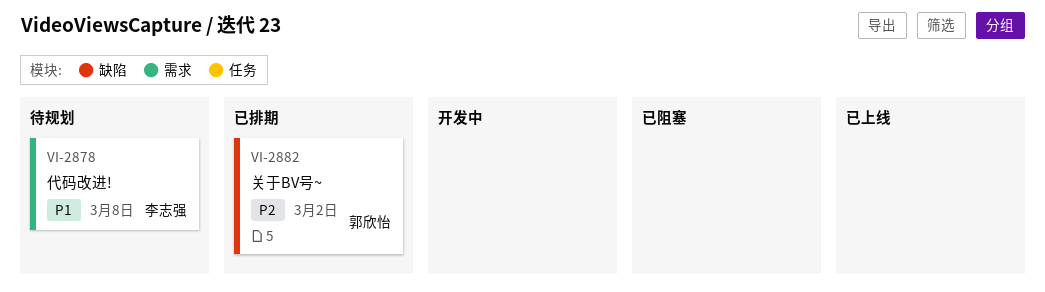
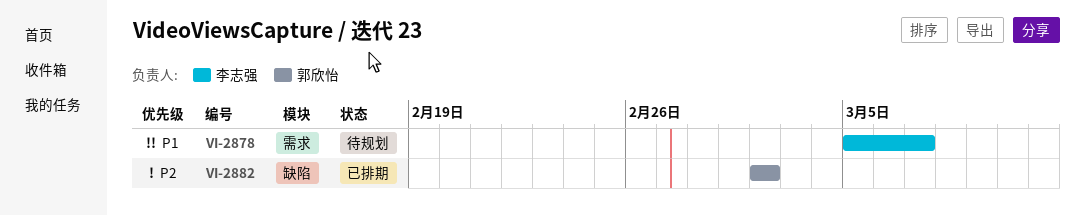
VI-2878, due: Mar 8 -> Mar 7

